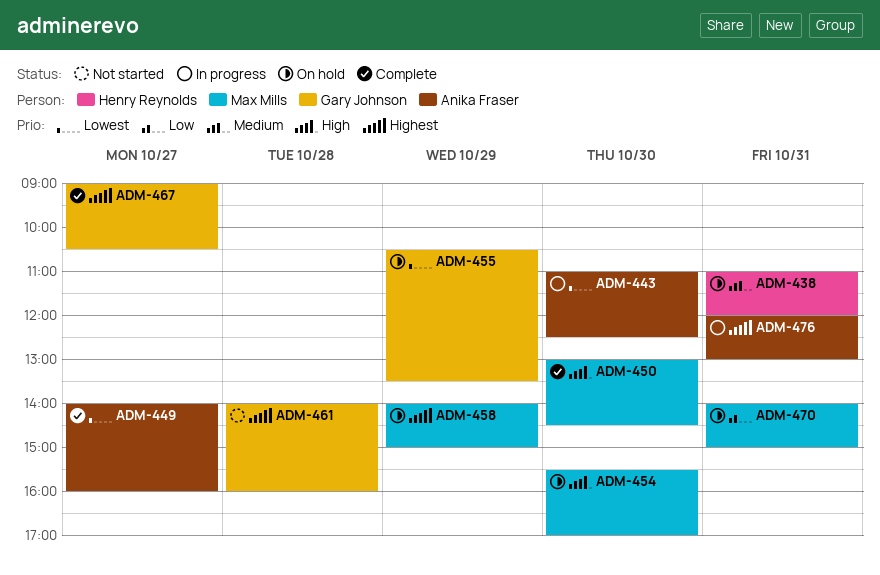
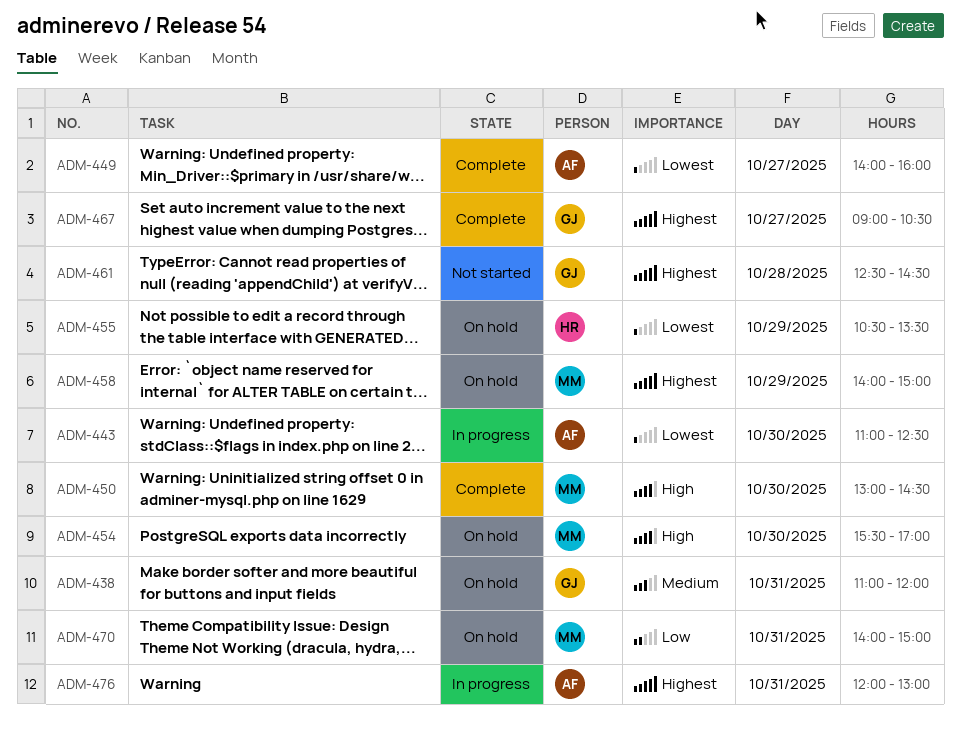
ADM-438, owner: Henry Reynolds -> Gary Johnson
ADM-455, owner: Gary Johnson -> Henry Reynolds
ADM-461, begins: 14:00 -> 12:30
ADM-461, ends: 16:00 -> 14:30

